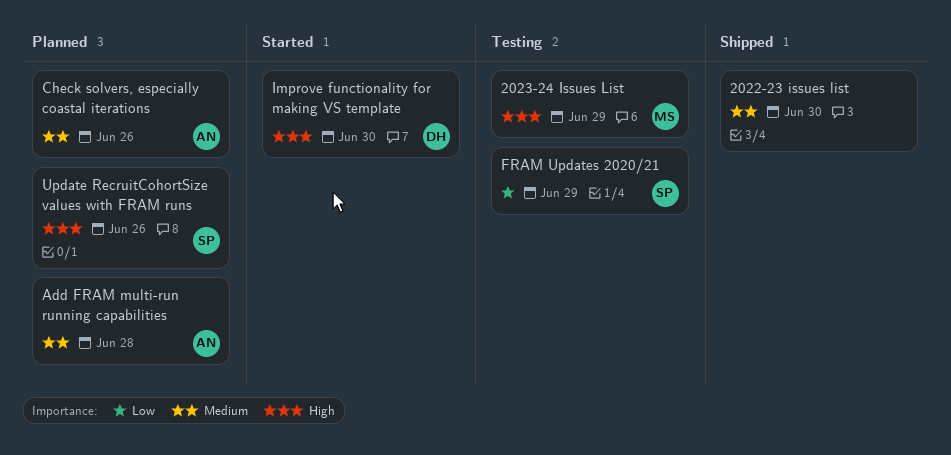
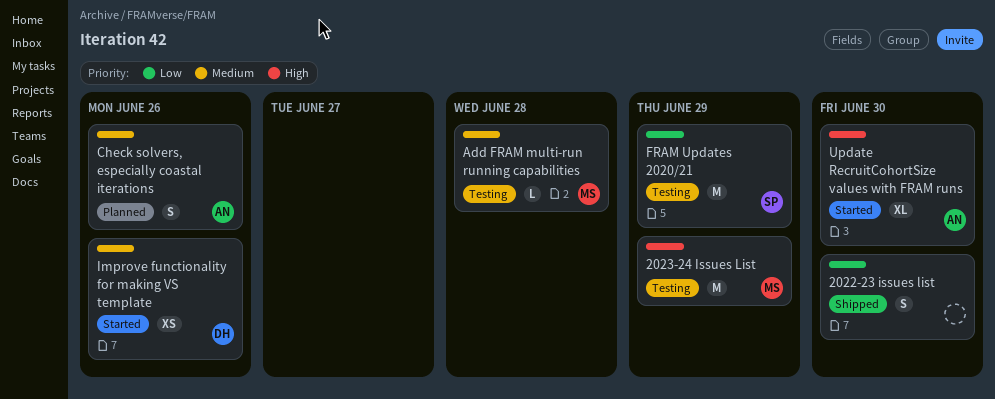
2022-23 issues list, priority: Medium -> Low
Add FRAM multi-run running capabilities, status: Planned -> Testing
Add FRAM multi-run running capabilities, owner: AN -> MS
Improve functionality for making VS template, priority: High -> Medium
Improve functionality for making VS template, due: Jun 30 -> Jun 26
Update RecruitCohortSize values with FRAM runs, status: Planned -> Started
Update RecruitCohortSize values with FRAM runs, owner: SP -> AN
Update RecruitCohortSize values with FRAM runs, due: Jun 26 -> Jun 30

